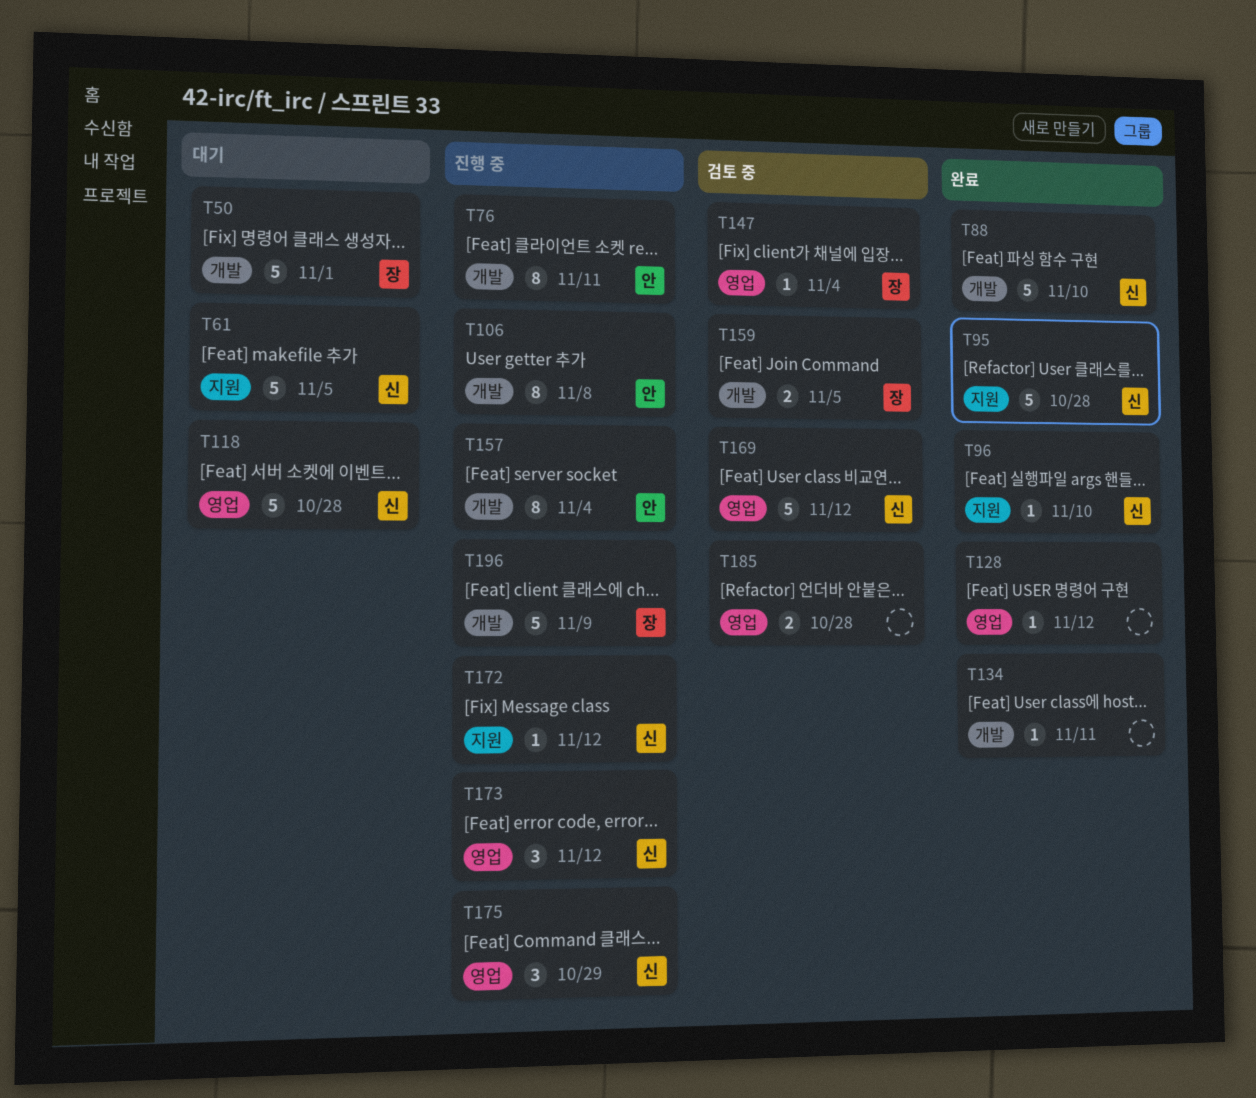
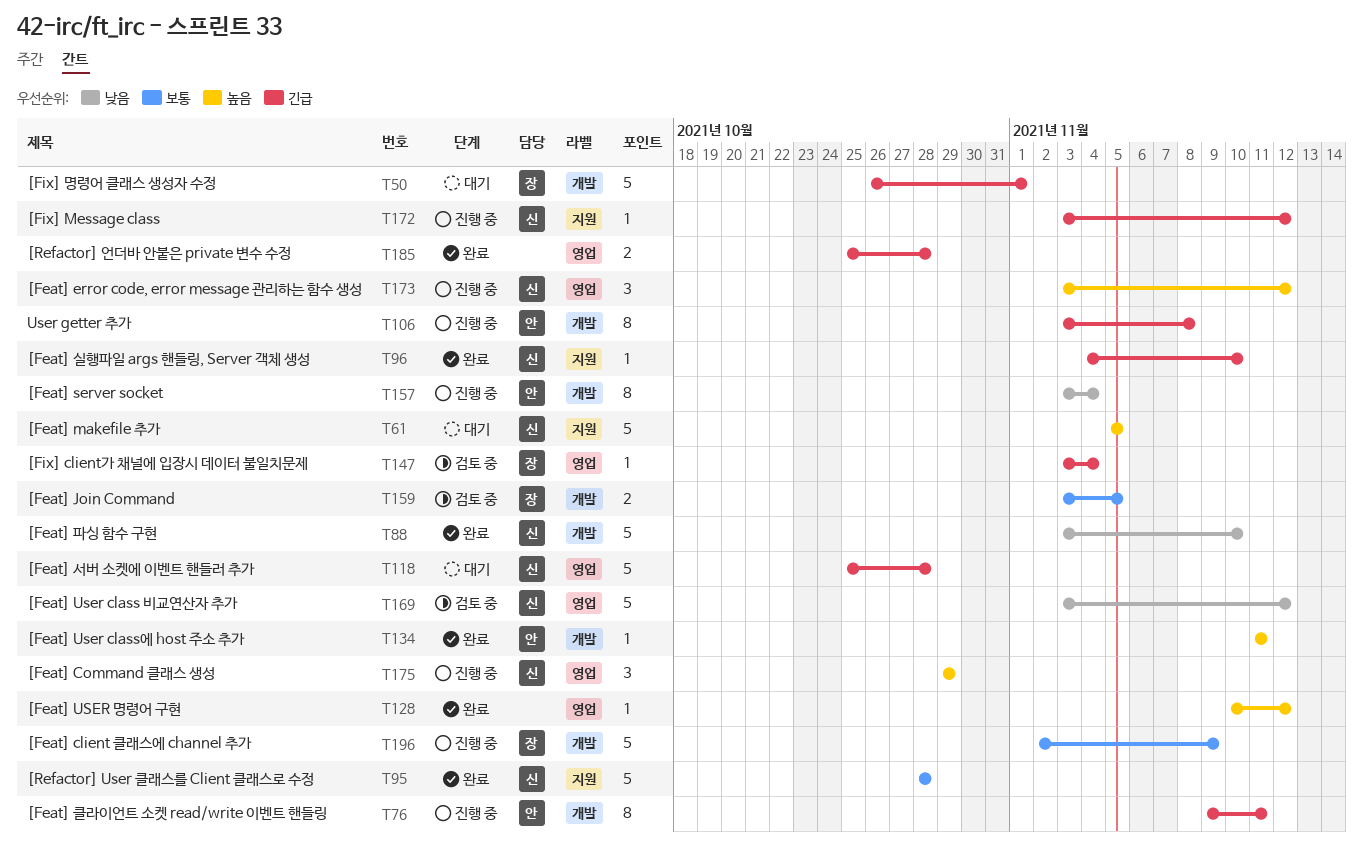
T134, owner: none -> 안
T185, status: 검토 중 -> 완료

